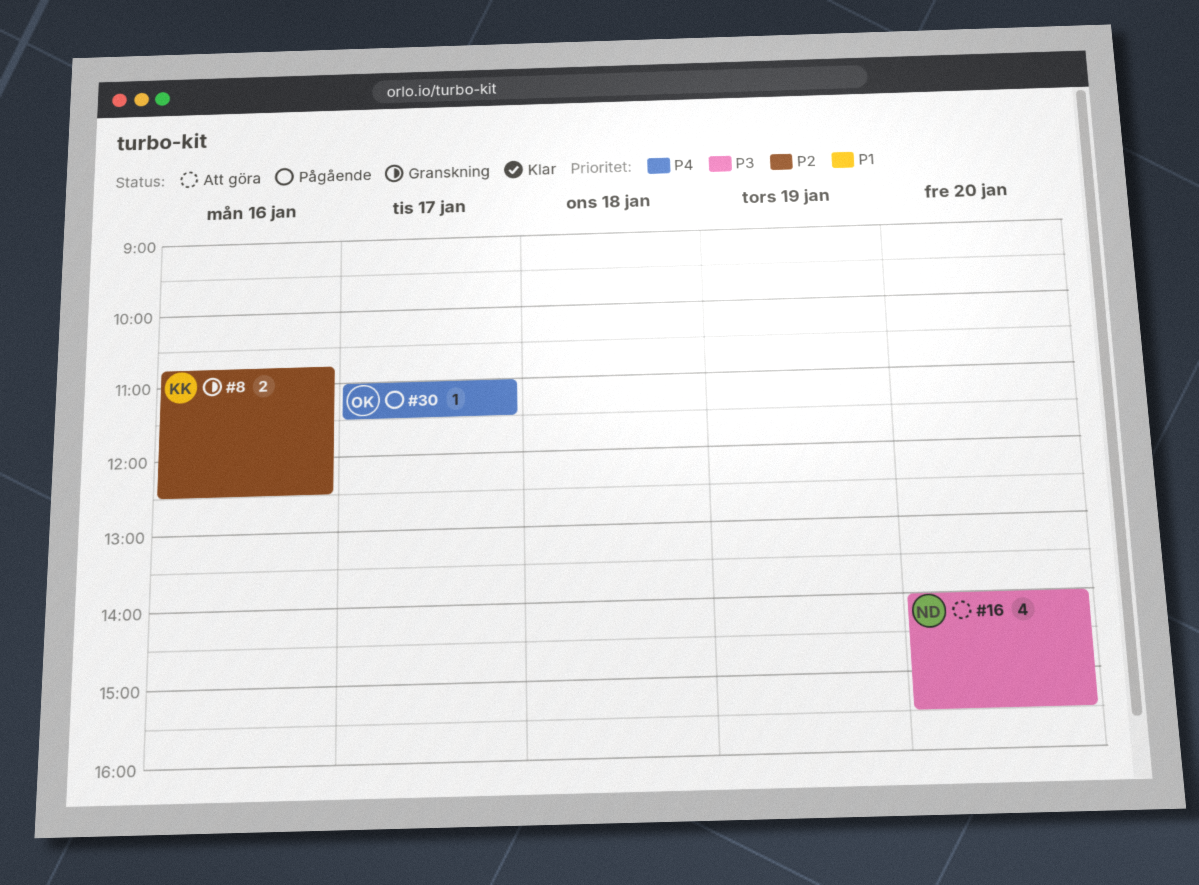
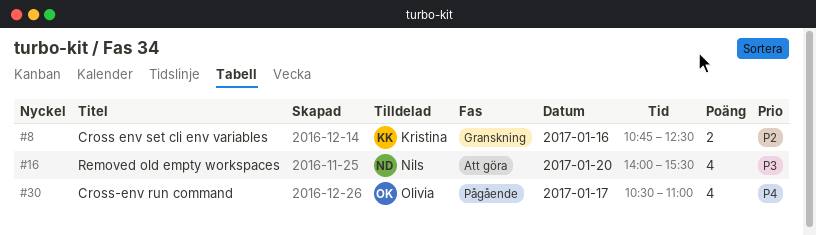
#30, estimate: 1 -> 4
#30, begins: 11:00 -> 10:30
#30, ends: 11:30 -> 11:00

